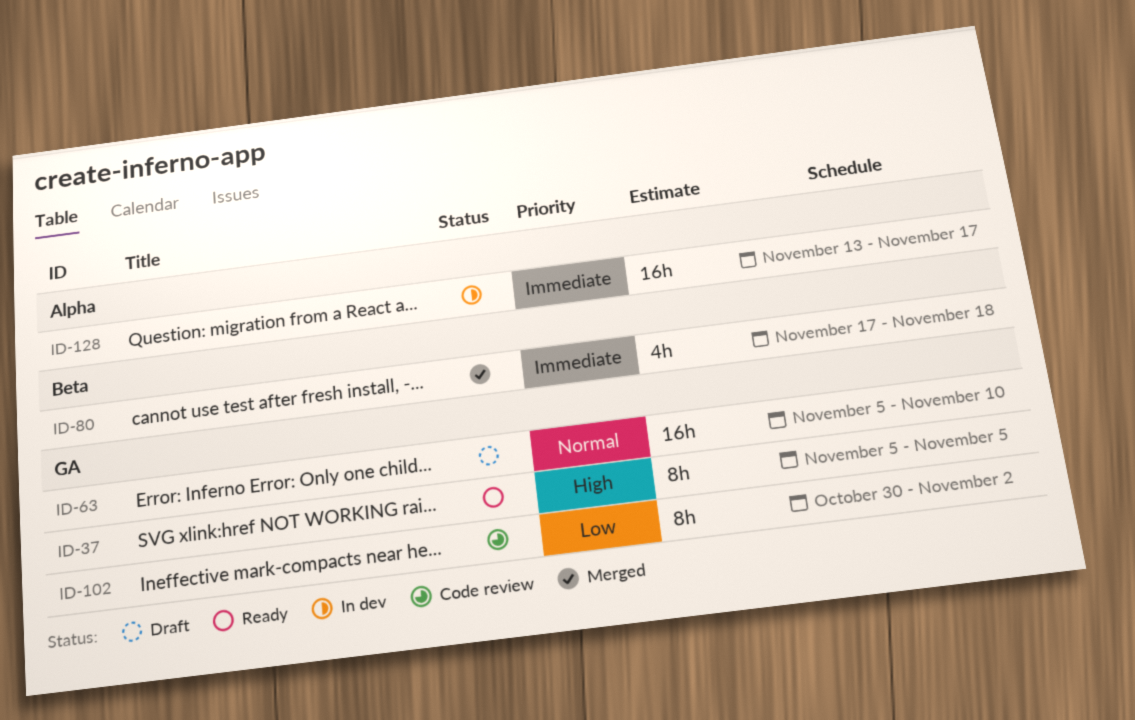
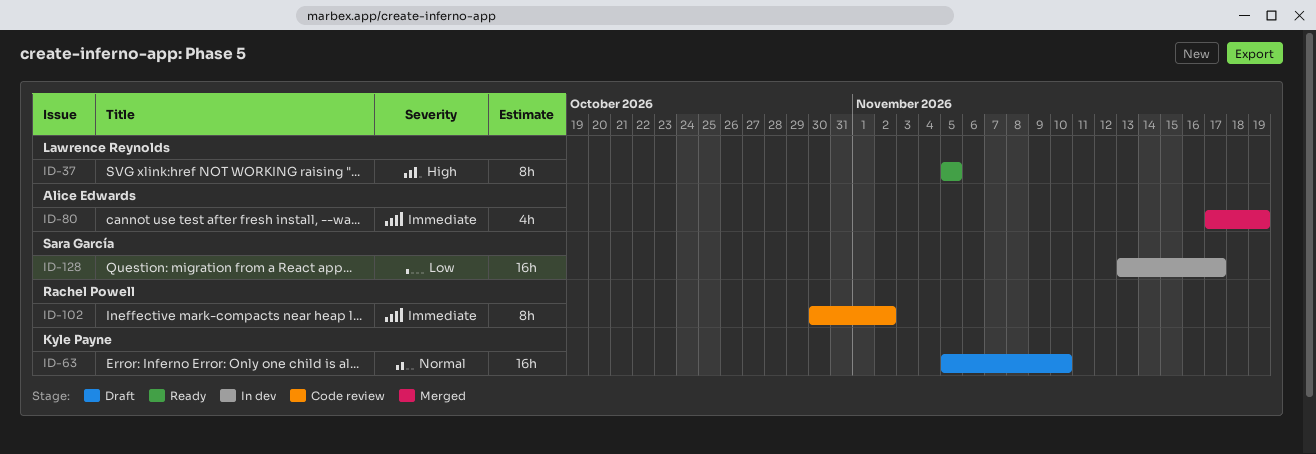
ID-80, due: Nov 18 -> Nov 19
ID-102, priority: Low -> Immediate
ID-128, priority: Immediate -> Low

